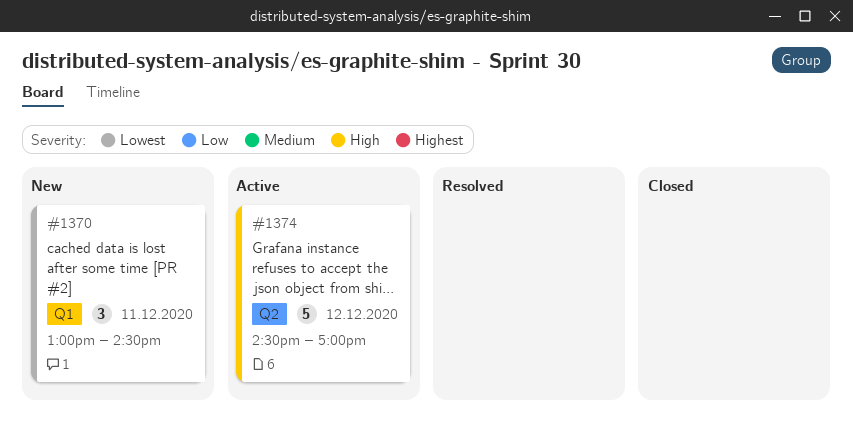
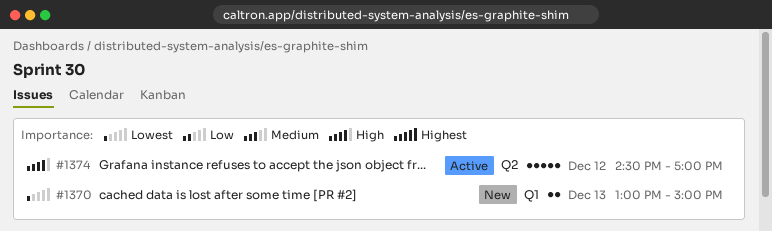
#1370, estimate: 3 -> 2
#1370, day: Dec 11 -> Dec 13
#1370, ends: 14:30 -> 15:00

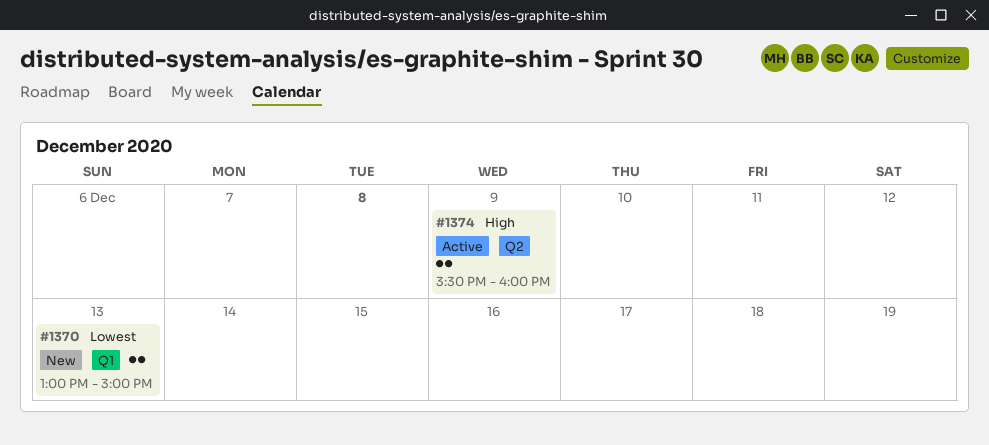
#1374, estimate: 5 -> 2
#1374, day: Dec 12 -> Dec 9
#1374, begins: 14:30 -> 15:30
#1374, ends: 17:00 -> 16:00

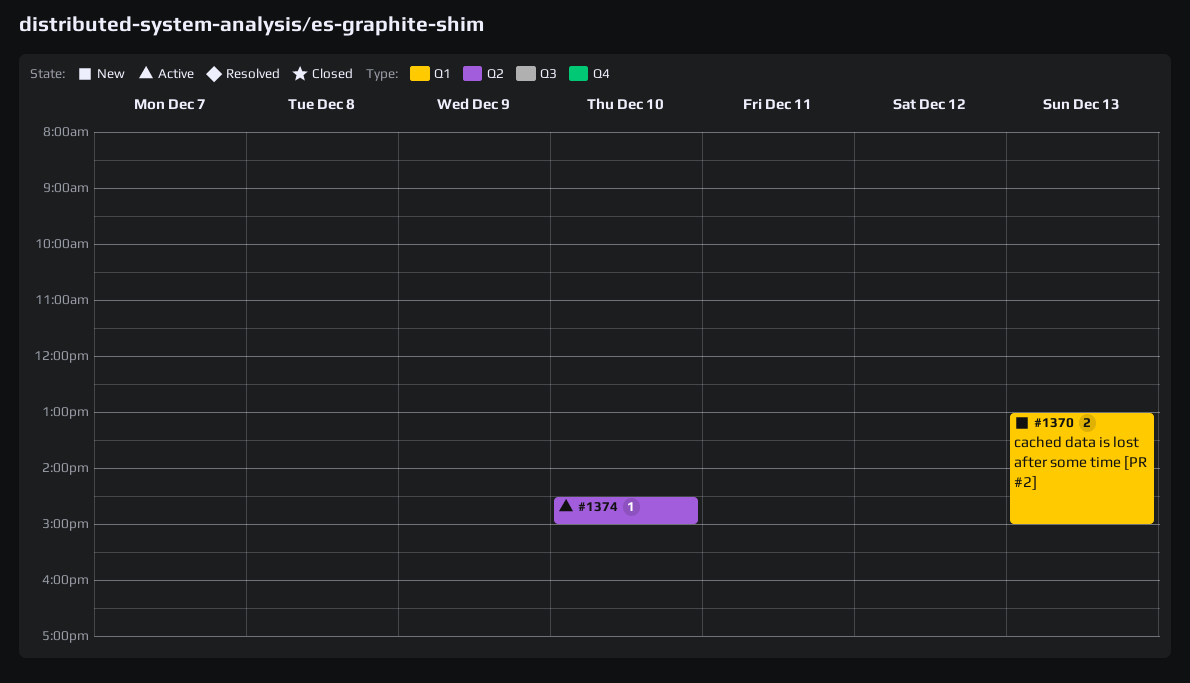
#1374, estimate: 2 -> 1
#1374, day: Dec 9 -> Dec 10
#1374, begins: 15:30 -> 14:30
#1374, ends: 16:00 -> 15:00

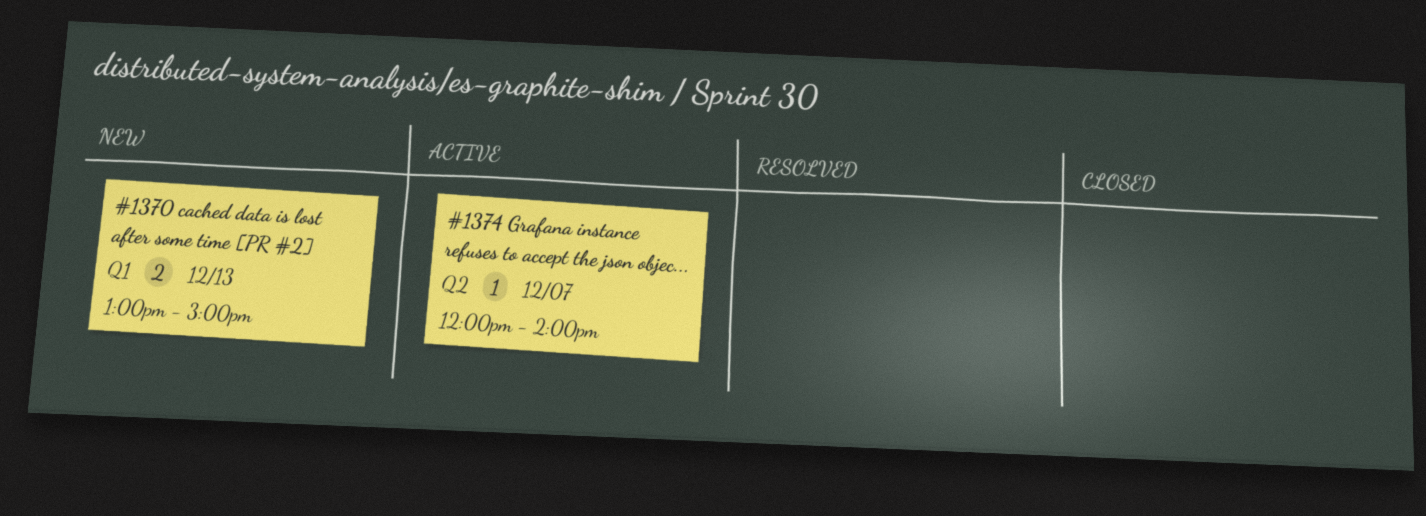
#1374, day: Dec 10 -> Dec 7
#1374, begins: 14:30 -> 12:00
#1374, ends: 15:00 -> 14:00

